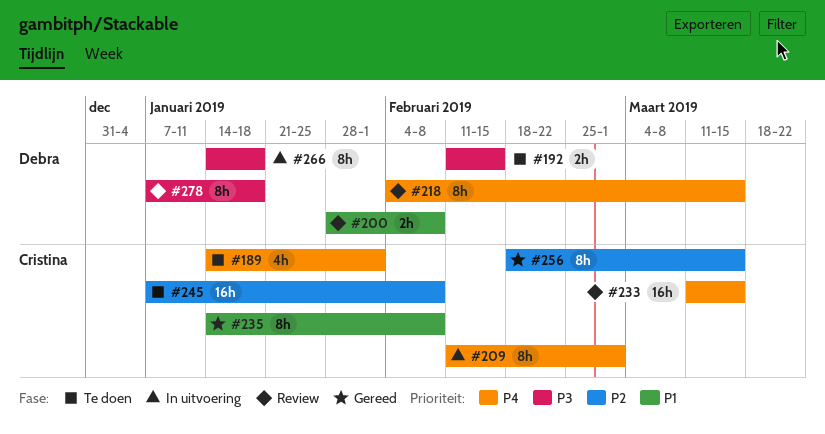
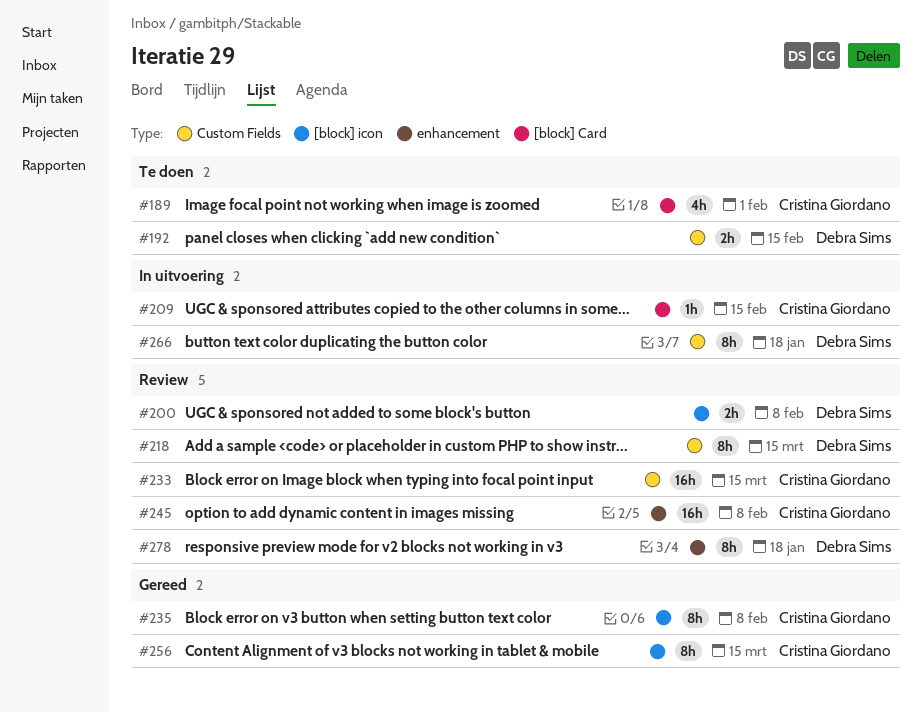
#209, estimate: 8h -> 1h
#209, due: Mar 1 -> Feb 15
#245, status: Te doen -> Review

